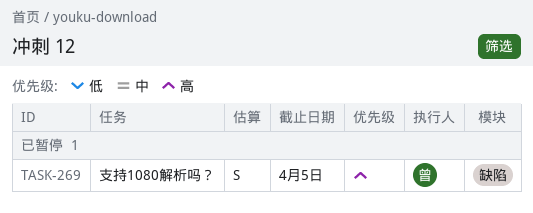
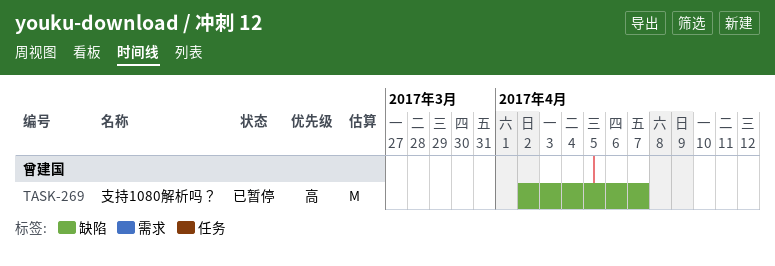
TASK-269, estimate: S -> M
TASK-269, due: Apr 5 -> Apr 7

